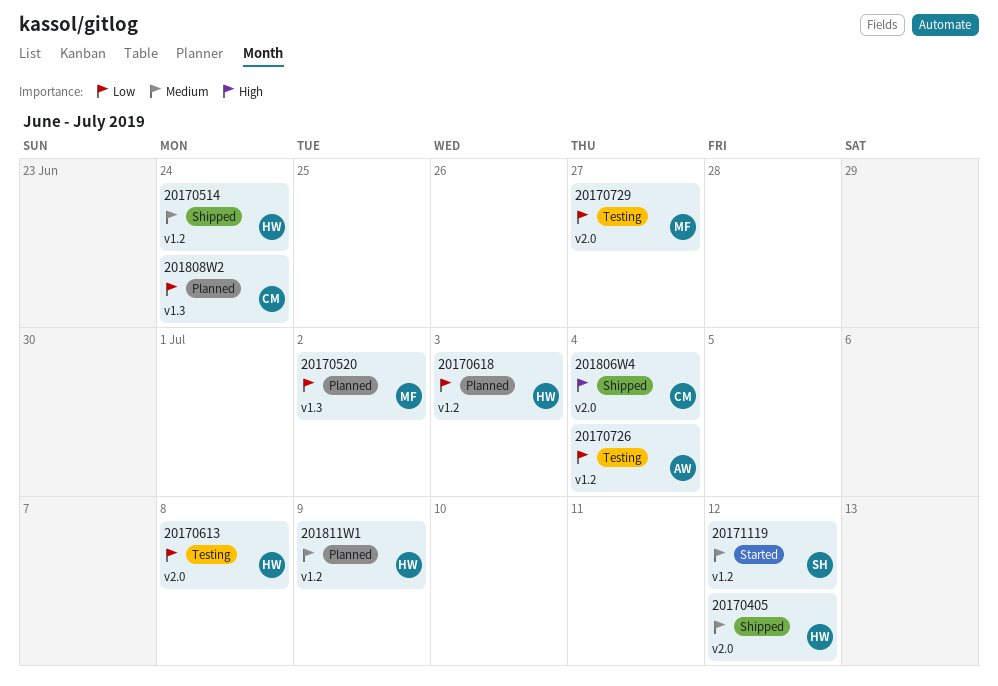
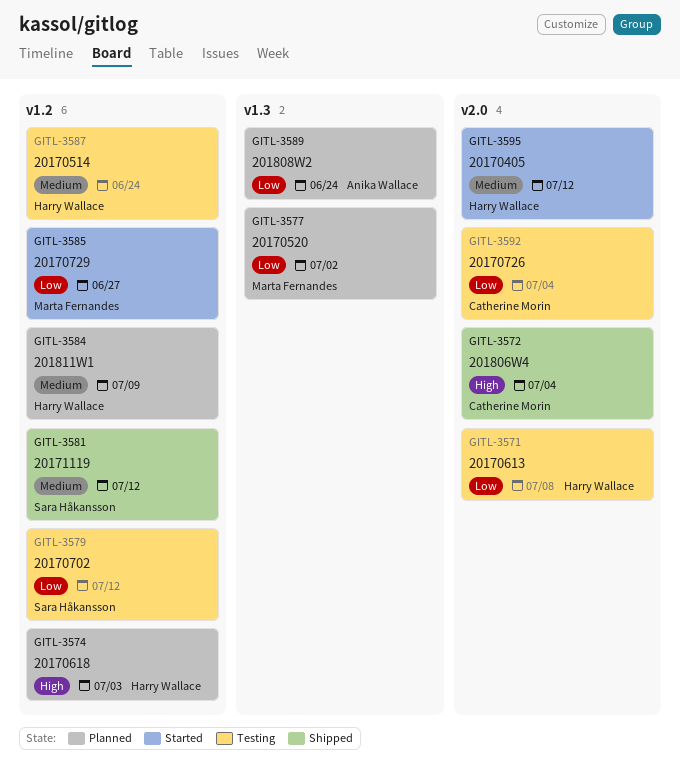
20170405, status: Shipped -> Started
20170514, status: Shipped -> Testing
20170618, priority: Low -> High
20170702: none -> present
20170726, owner: Anika Wallace -> Catherine Morin
20170726, label: v1.2 -> v2.0
20170729, status: Testing -> Started
20170729, label: v2.0 -> v1.2
20171119, status: Started -> Shipped
201808W2, owner: Catherine Morin -> Anika Wallace

